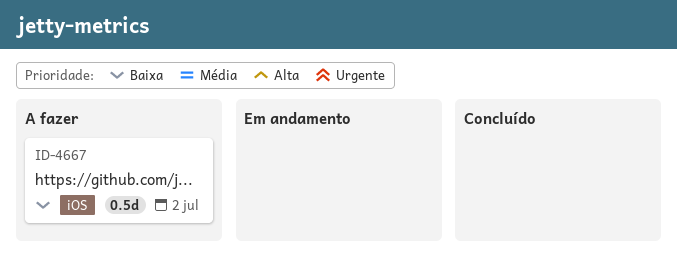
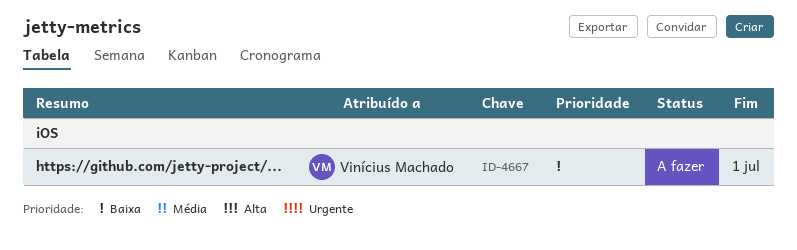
ID-4667, due: Jul 2 -> Jul 1

